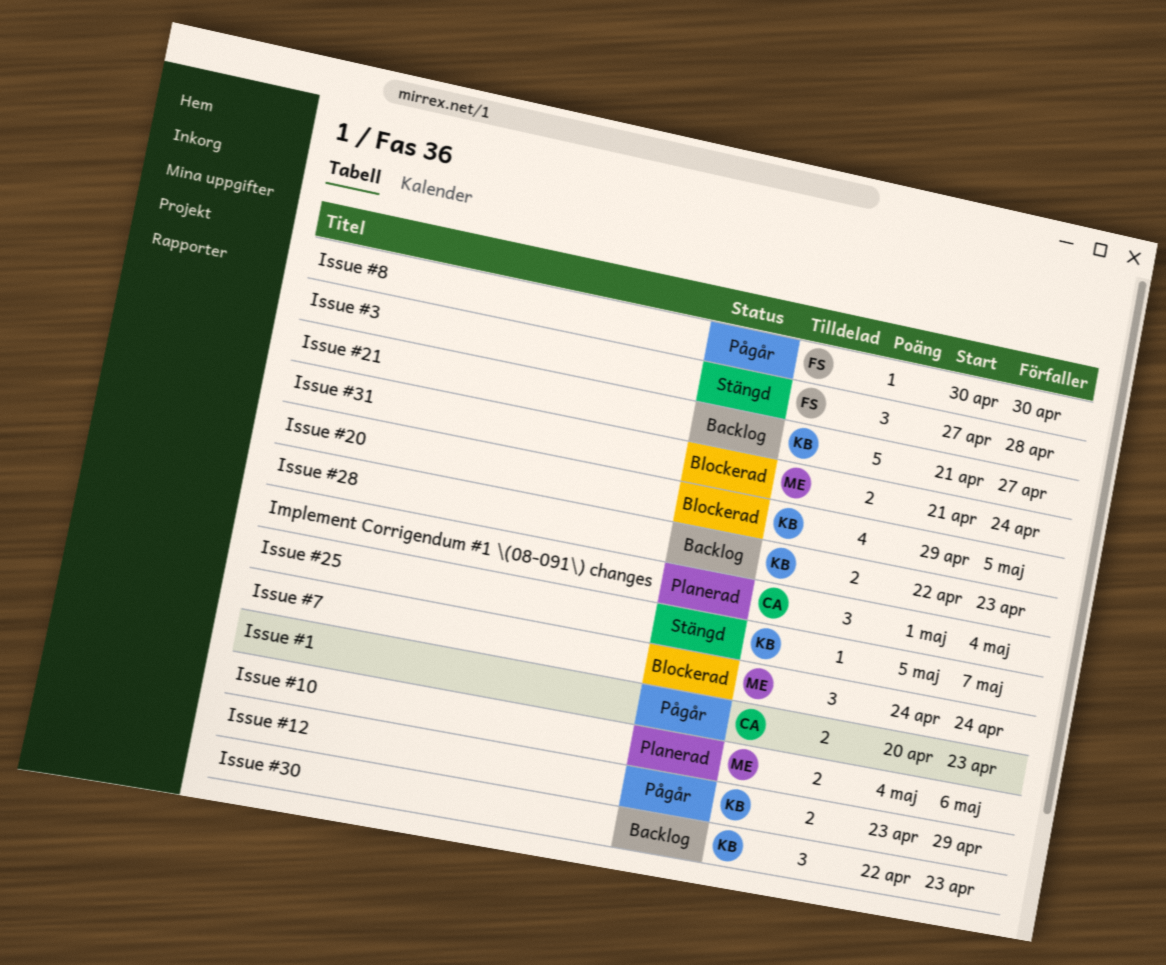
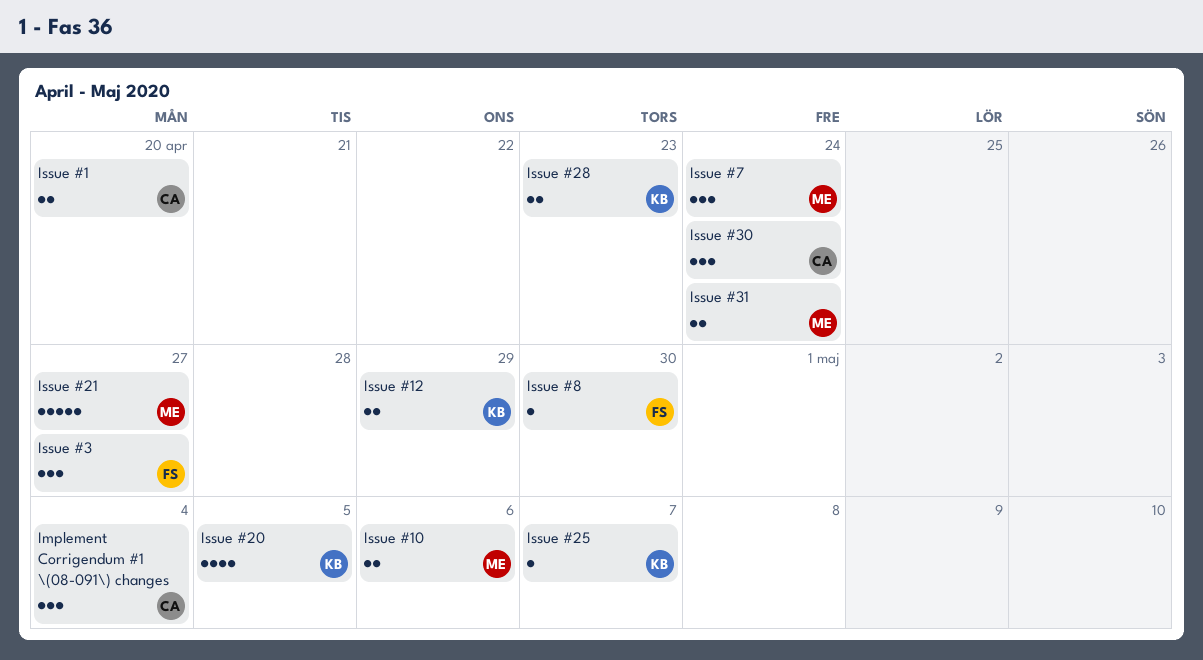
Issue #1, due: Apr 23 -> Apr 20
Issue #21, owner: KB -> ME
Issue #3, due: Apr 28 -> Apr 27
Issue #30, owner: KB -> CA
Issue #30, due: Apr 23 -> Apr 24

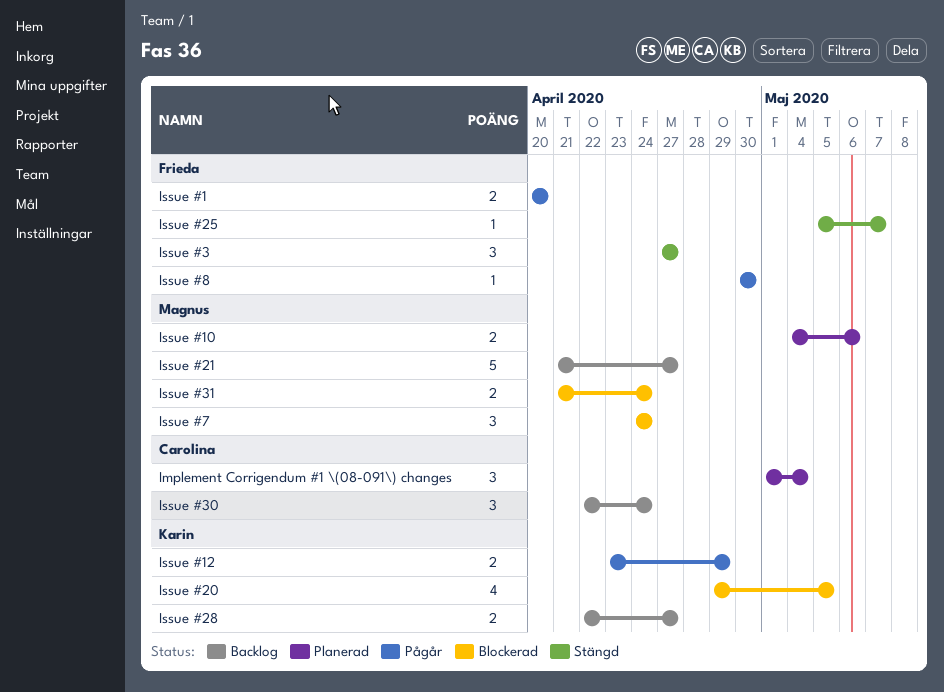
Issue #1, owner: Carolina -> Frieda
Issue #25, owner: Karin -> Frieda
Issue #28, due: Apr 23 -> Apr 27

